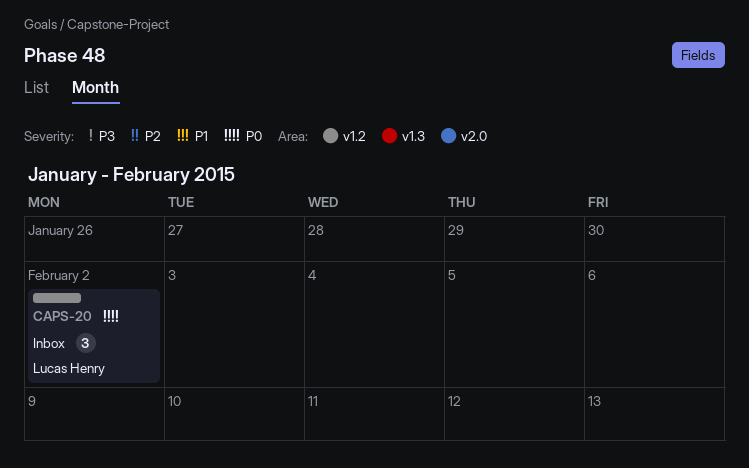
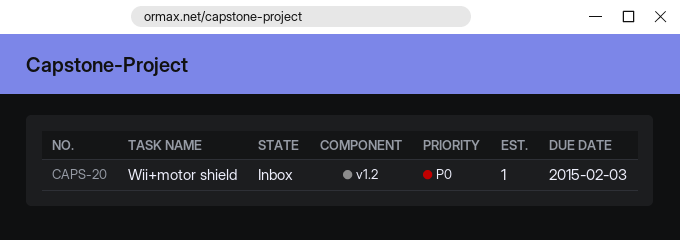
CAPS-20, estimate: 3 -> 1
CAPS-20, due: Feb 2 -> Feb 3

